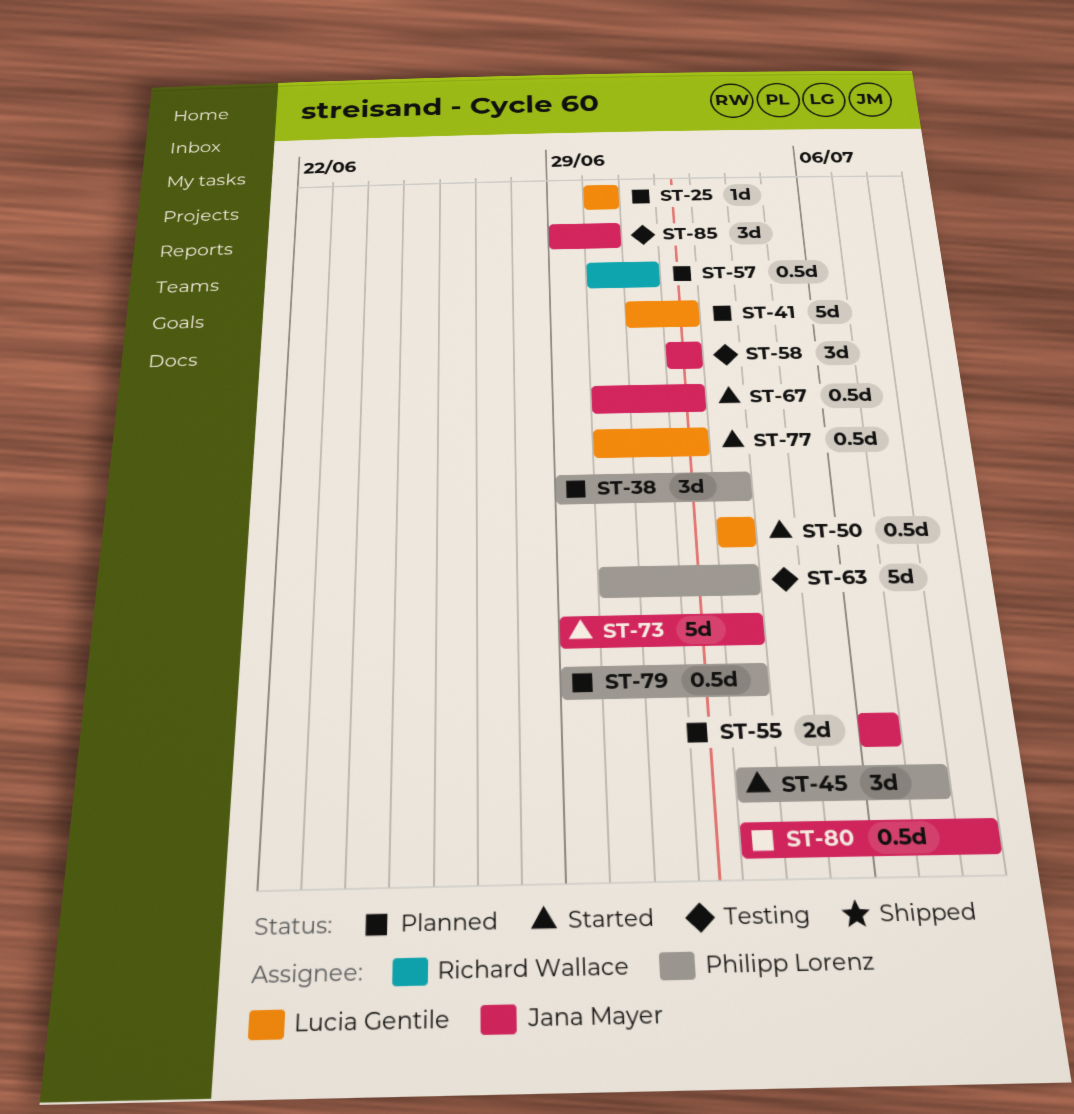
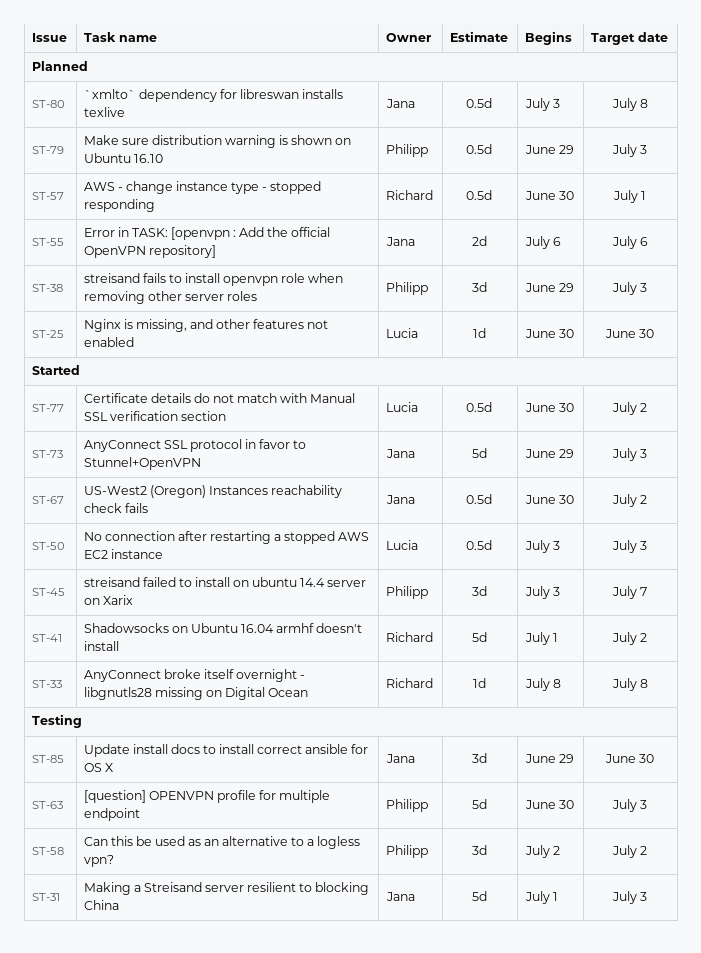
ST-31: none -> present
ST-33: none -> present
ST-41, status: Planned -> Started
ST-41, owner: Lucia Gentile -> Richard Wallace
ST-58, owner: Jana Mayer -> Philipp Lorenz

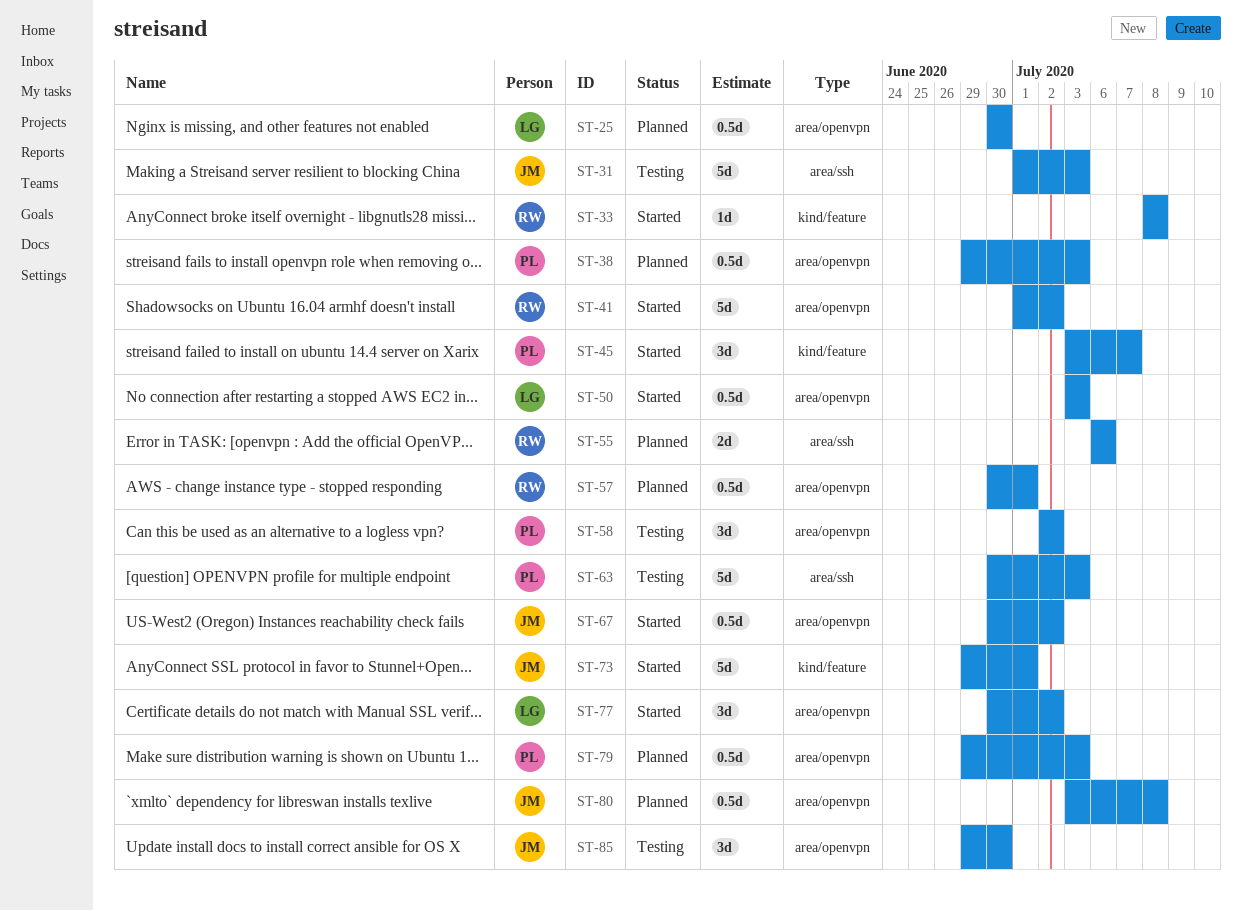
ST-25, estimate: 1d -> 0.5d
ST-38, estimate: 3d -> 0.5d
ST-55, owner: Jana -> Richard
ST-73, due: Jul 3 -> Jul 1
ST-77, estimate: 0.5d -> 3d

